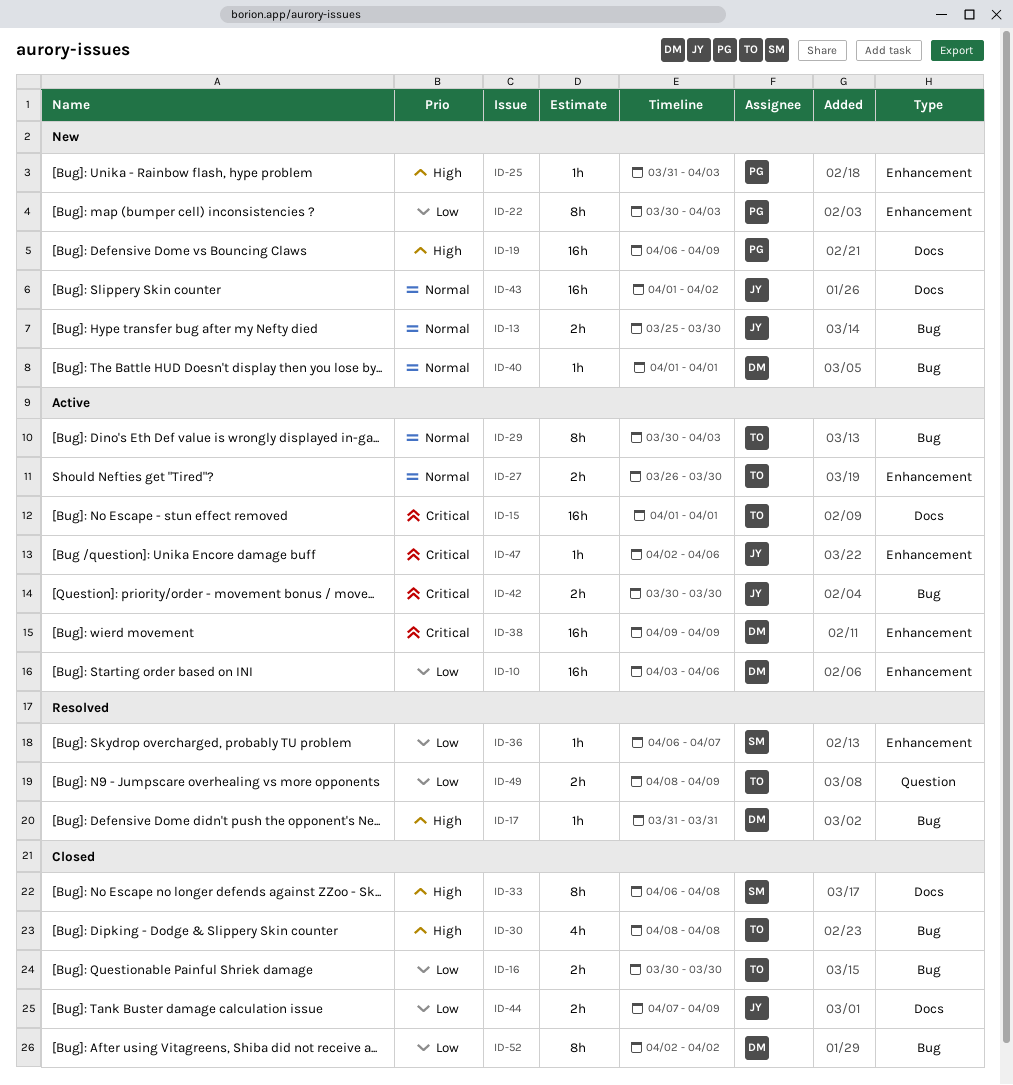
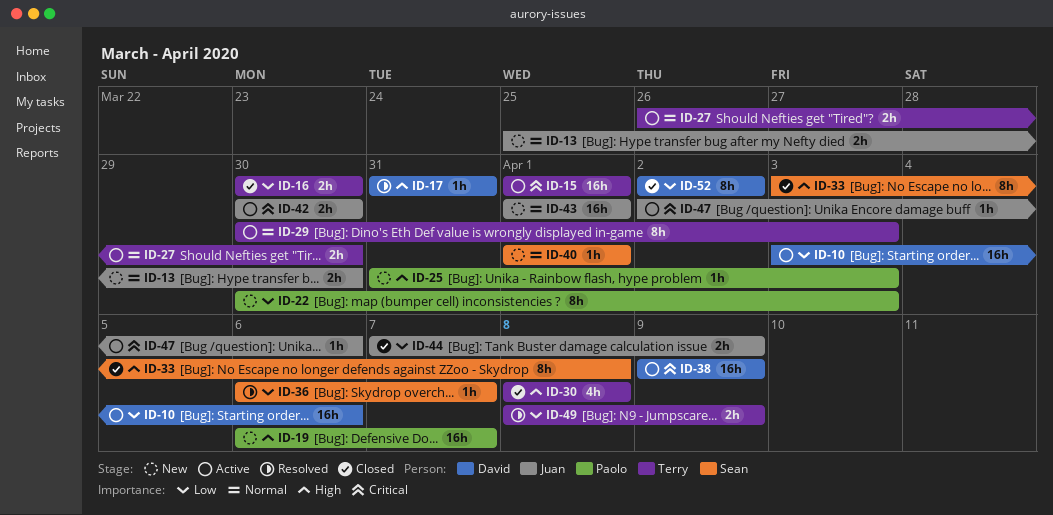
ID-19, due: Apr 9 -> Apr 7
ID-33, start: Apr 6 -> Apr 3
ID-40, owner: David -> Sean
ID-43, due: Apr 2 -> Apr 1

